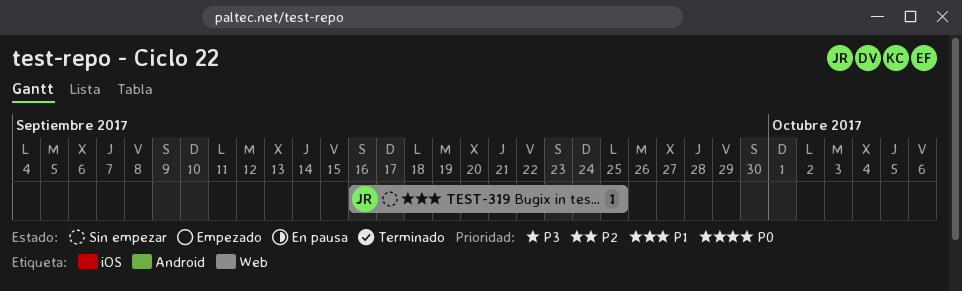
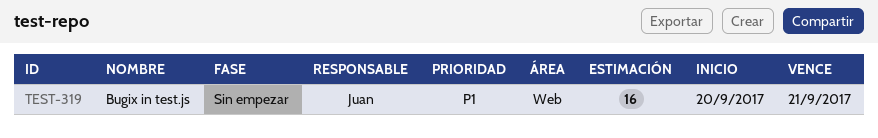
TEST-319, estimate: 1 -> 16
TEST-319, start: Sep 16 -> Sep 20
TEST-319, due: Sep 25 -> Sep 21

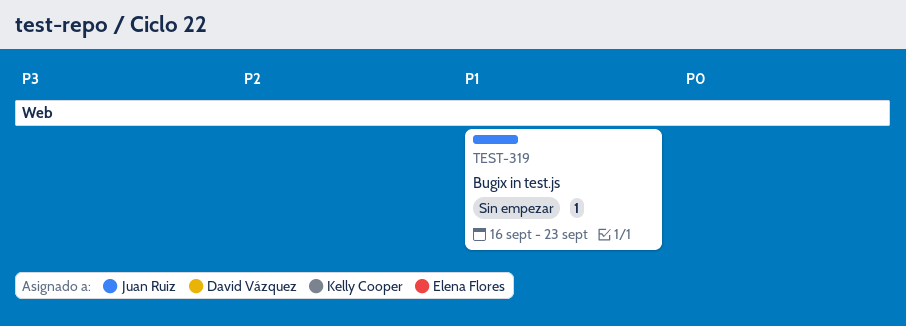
TEST-319, estimate: 16 -> 1
TEST-319, start: Sep 20 -> Sep 16
TEST-319, due: Sep 21 -> Sep 23

